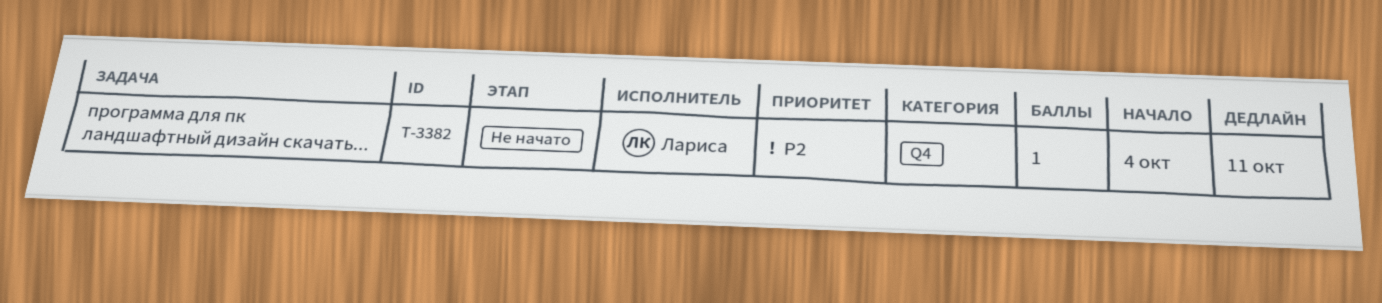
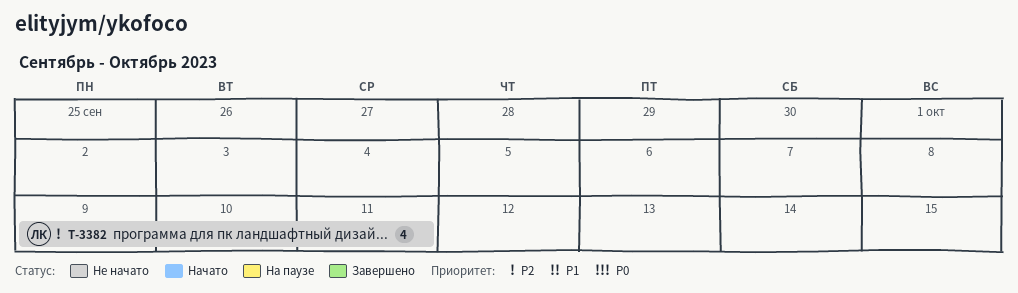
T-3382, estimate: 1 -> 4
T-3382, start: Oct 4 -> Oct 9

